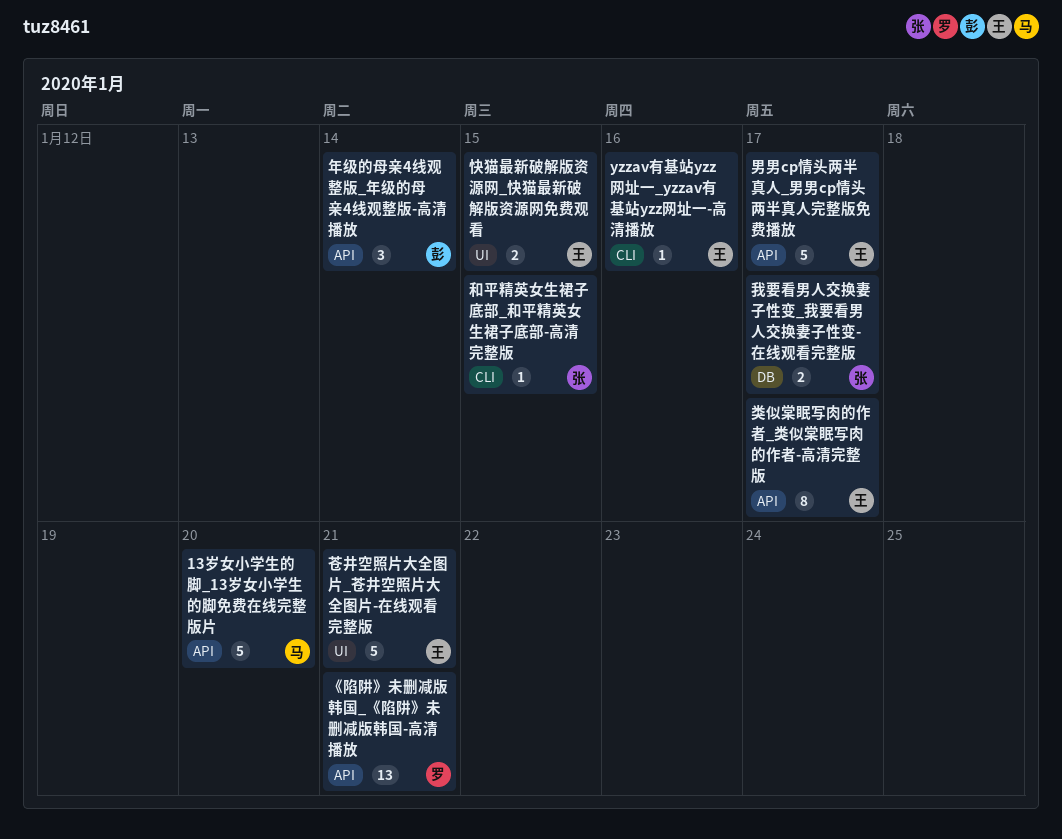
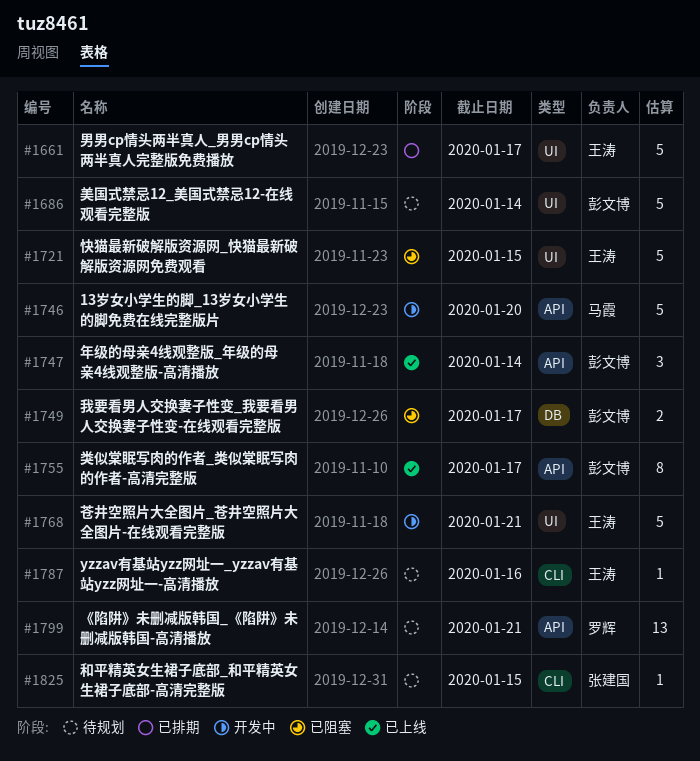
快猫最新破解版资源网_快猫最新破解版资源网免费观看, estimate: 2 -> 5
我要看男人交换妻子性变_我要看男人交换妻子性变-在线观看完整版, owner: 张建国 -> 彭文博
男男cp情头两半真人_男男cp情头两半真人完整版免费播放, label: API -> UI
类似棠眠写肉的作者_类似棠眠写肉的作者-高清完整版, owner: 王涛 -> 彭文博
美国式禁忌12_美国式禁忌12-在线观看完整版: none -> present

